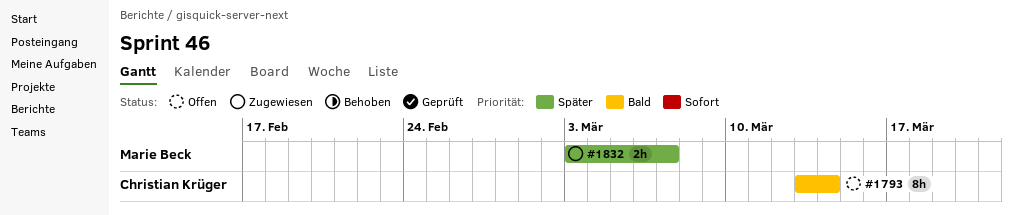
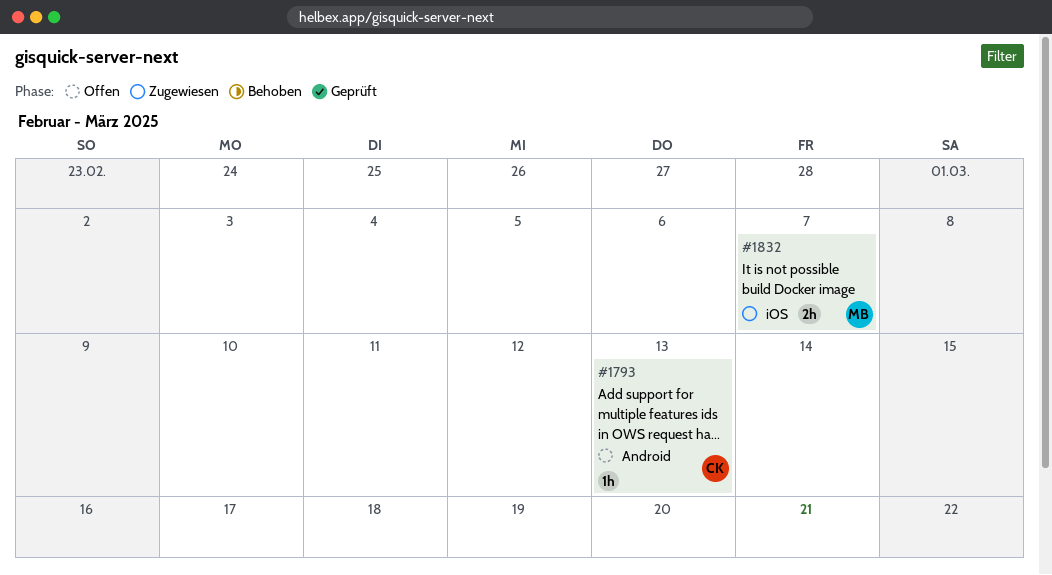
#1793, estimate: 8h -> 1h
#1793, due: Mar 14 -> Mar 13

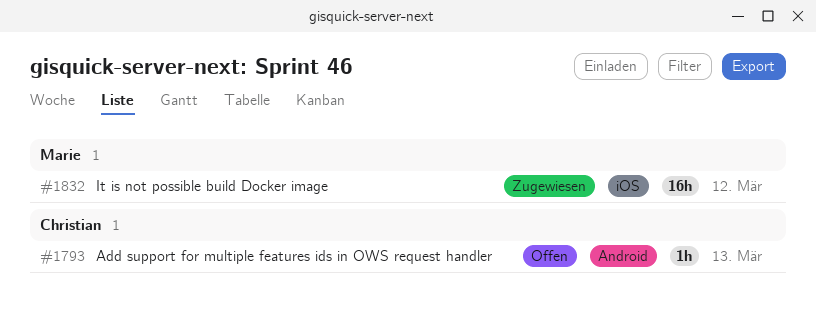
#1832, estimate: 2h -> 16h
#1832, due: Mar 7 -> Mar 12

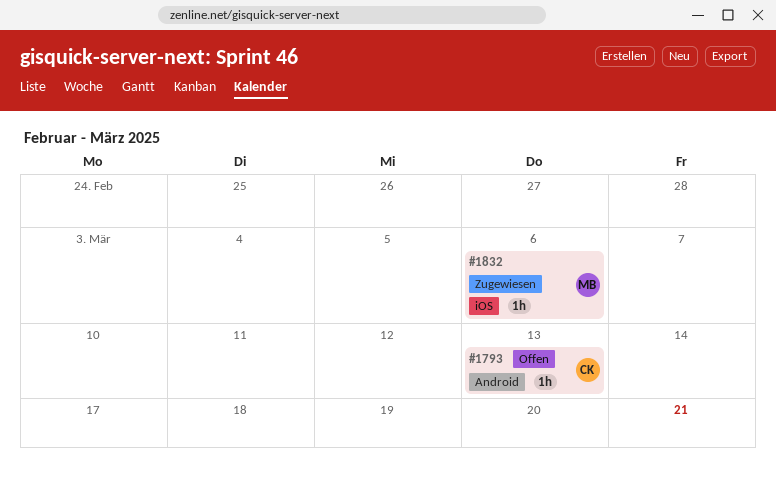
#1832, estimate: 16h -> 1h
#1832, due: Mar 12 -> Mar 6

